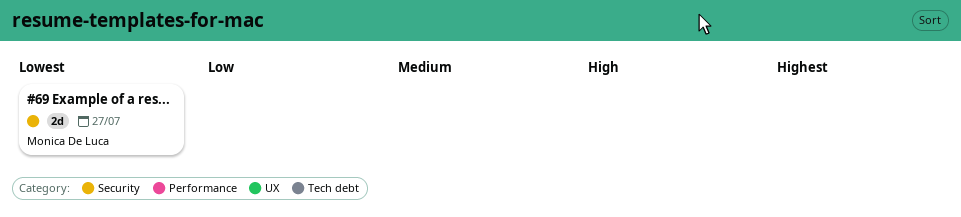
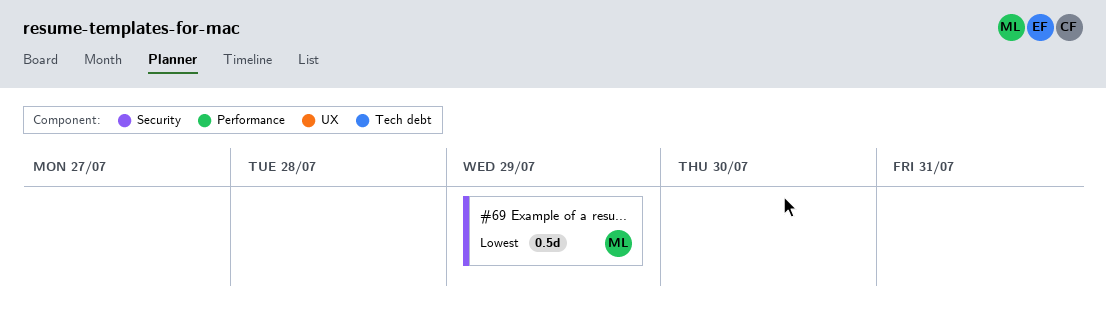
#69, estimate: 2d -> 0.5d
#69, due: Jul 27 -> Jul 29

